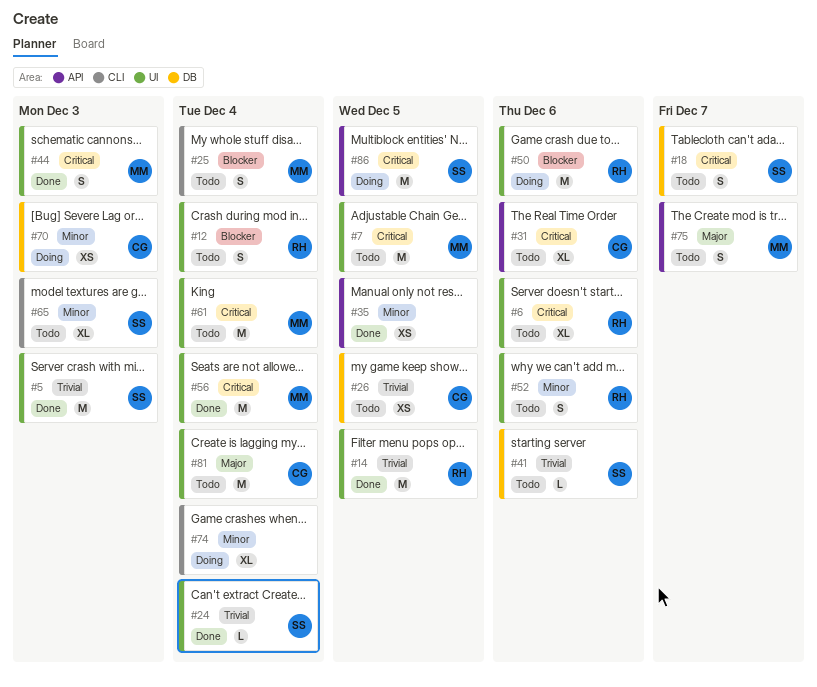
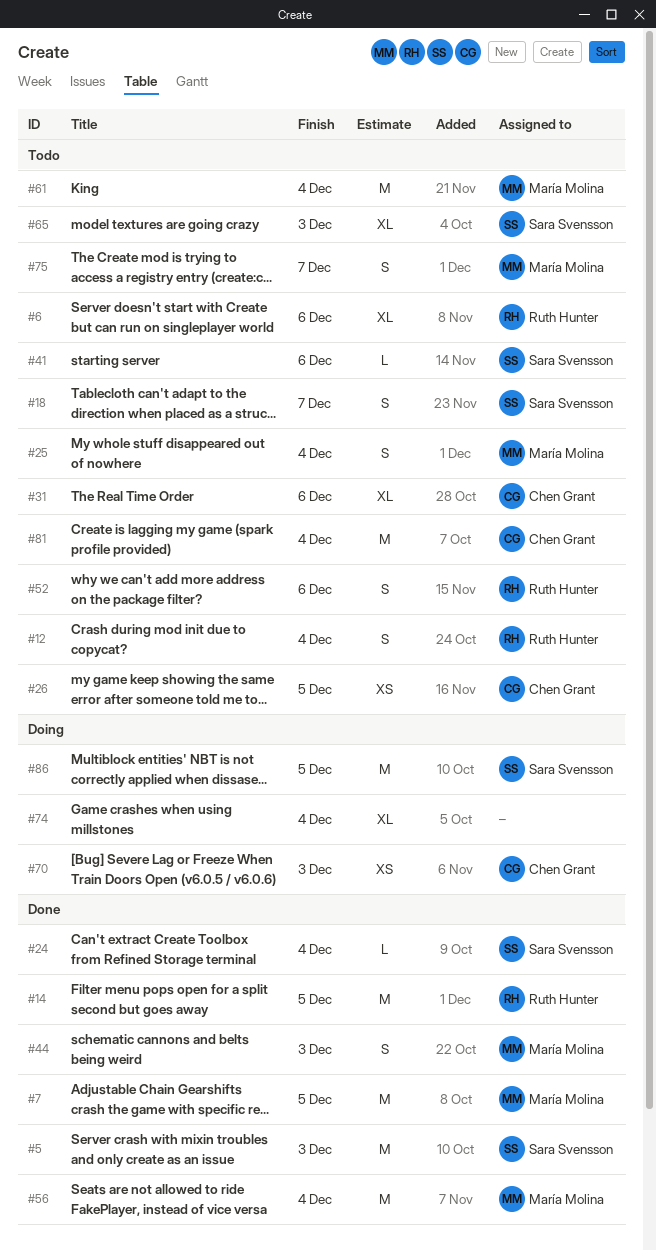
#7, status: Todo -> Done
#35: present -> none
#50: present -> none

